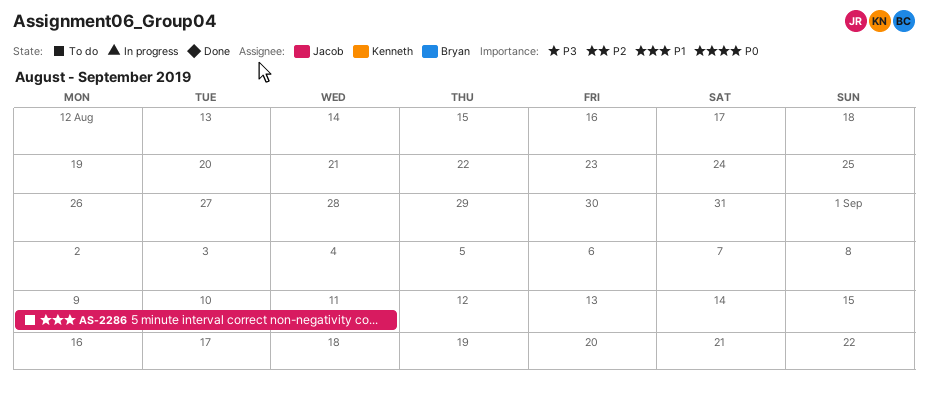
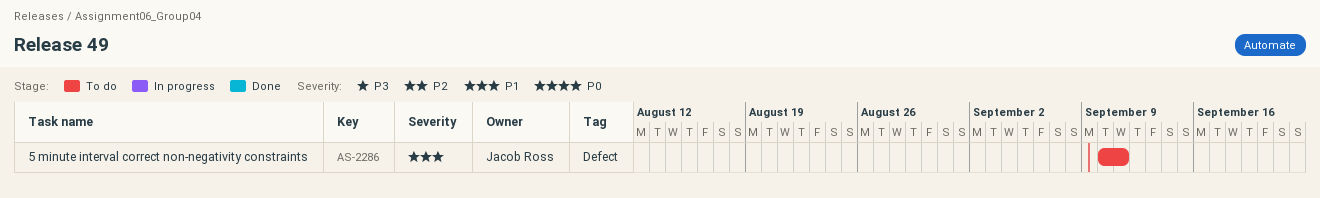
AS-2286, start: Sep 9 -> Sep 10

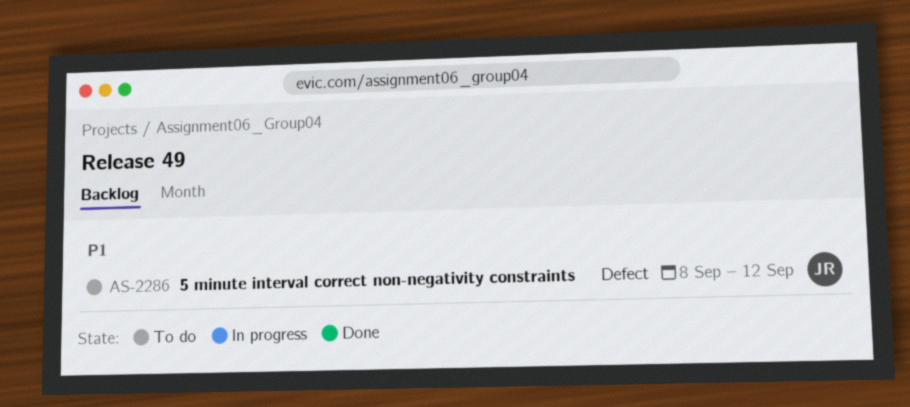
AS-2286, start: Sep 10 -> Sep 8
AS-2286, due: Sep 11 -> Sep 12

